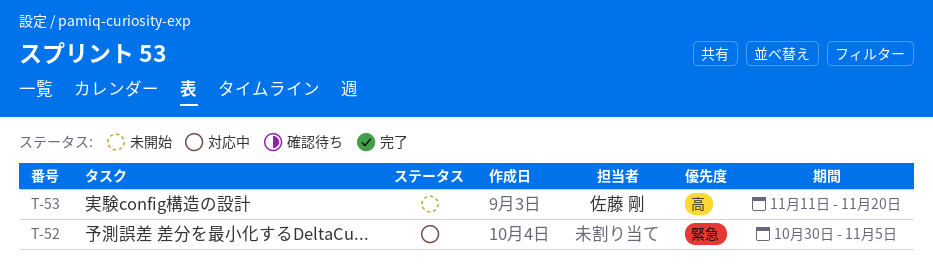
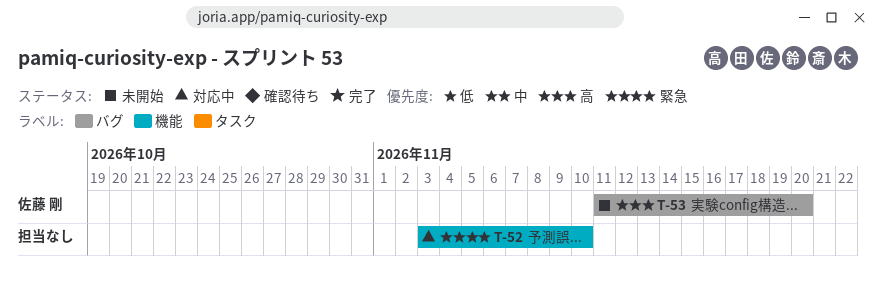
T-52, start: Oct 30 -> Nov 3
T-52, due: Nov 5 -> Nov 10

